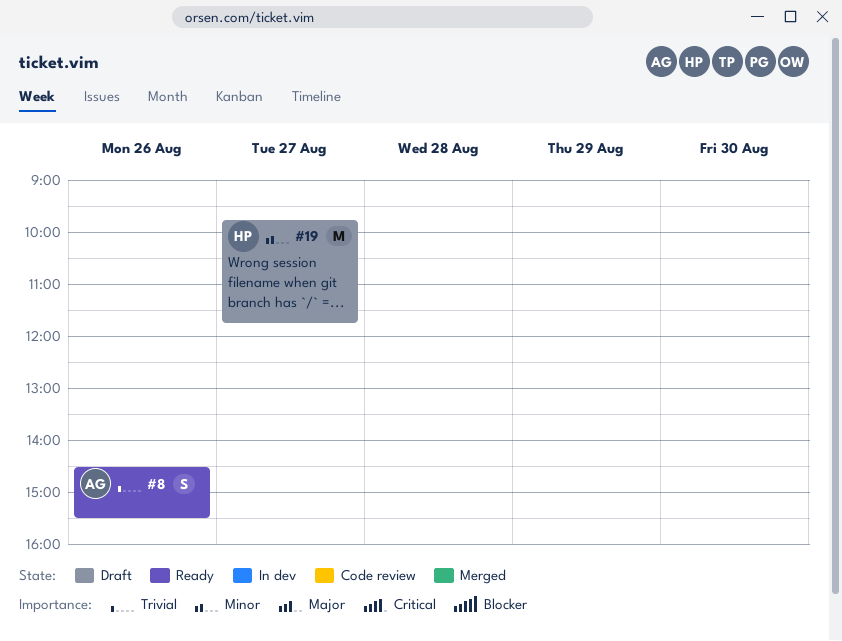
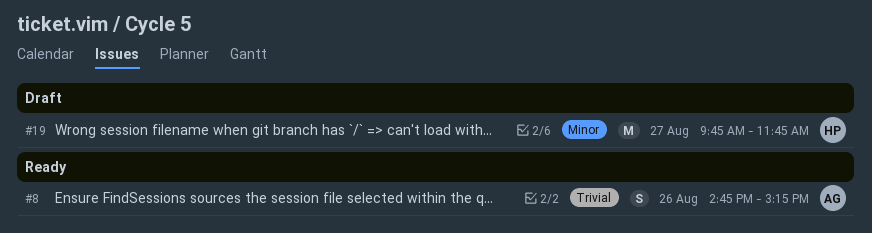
#8, begins: 14:30 -> 14:45
#8, ends: 15:30 -> 15:15

